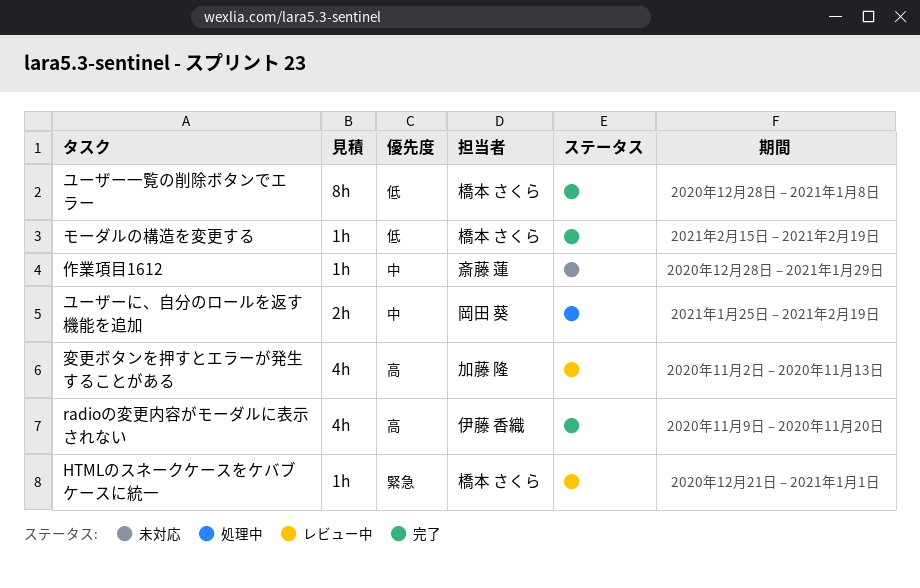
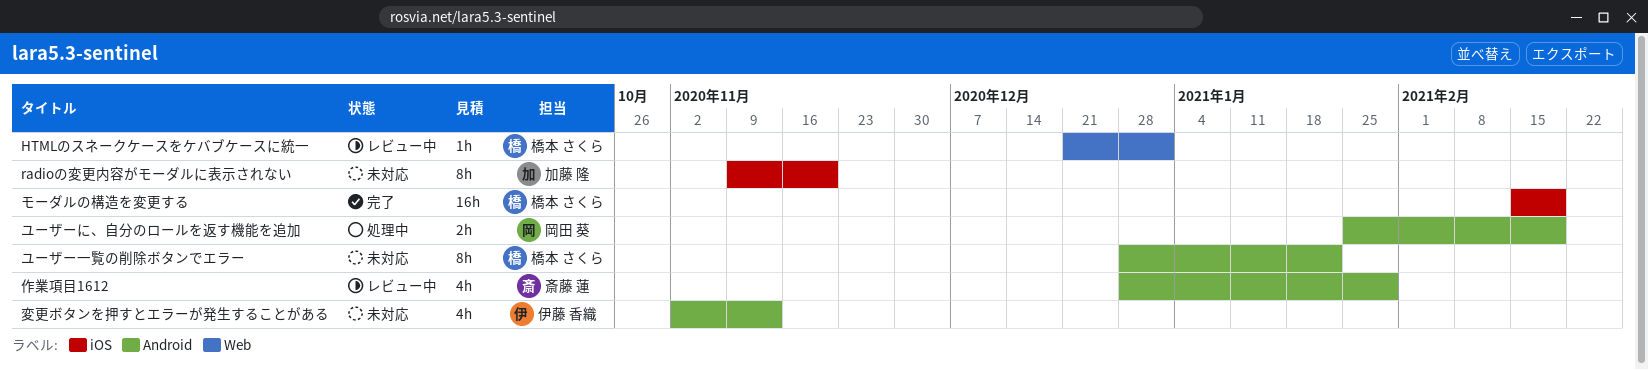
radioの変更内容がモーダルに表示されない, status: 完了 -> 未対応
radioの変更内容がモーダルに表示されない, owner: 伊藤 香織 -> 加藤 隆
radioの変更内容がモーダルに表示されない, estimate: 4h -> 8h
モーダルの構造を変更する, estimate: 1h -> 16h
ユーザー一覧の削除ボタンでエラー, status: 完了 -> 未対応
ユーザー一覧の削除ボタンでエラー, due: Jan 8 -> Jan 22
作業項目1612, status: 未対応 -> レビュー中
作業項目1612, estimate: 1h -> 4h
変更ボタンを押すとエラーが発生することがある, status: レビュー中 -> 未対応
変更ボタンを押すとエラーが発生することがある, owner: 加藤 隆 -> 伊藤 香織

